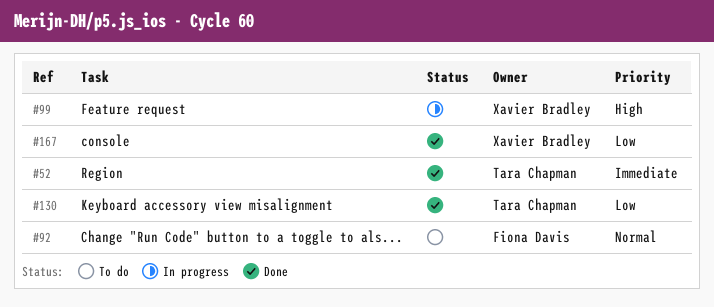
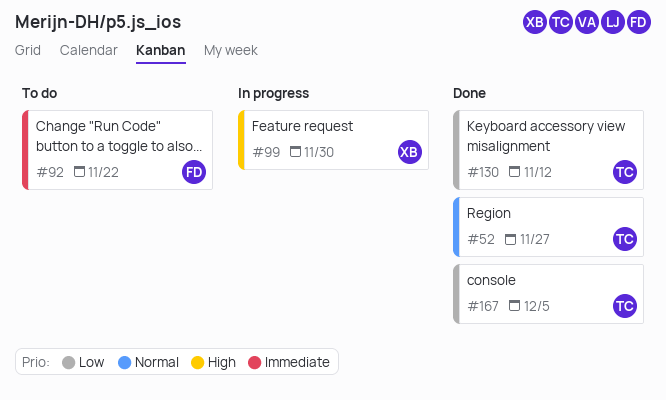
#52, priority: Immediate -> Normal
#92, priority: Normal -> Immediate
#167, owner: Xavier Bradley -> Tara Chapman

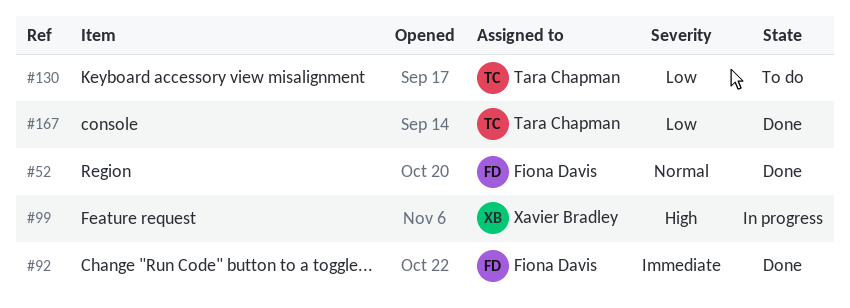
#52, owner: Tara Chapman -> Fiona Davis
#92, status: To do -> Done
#130, status: Done -> To do

